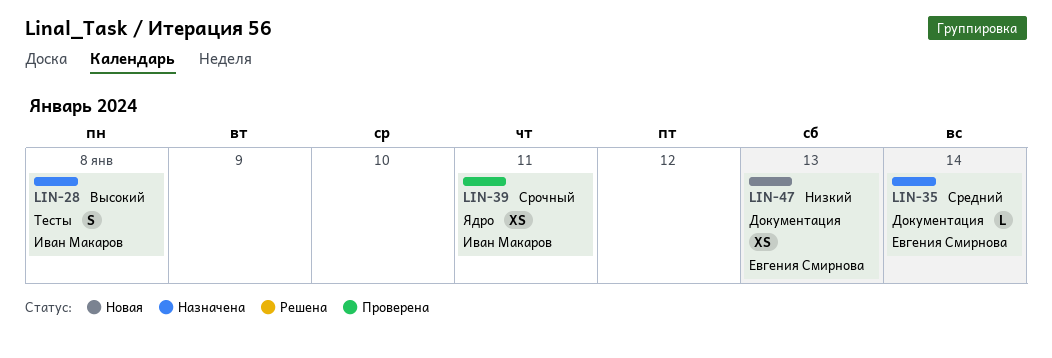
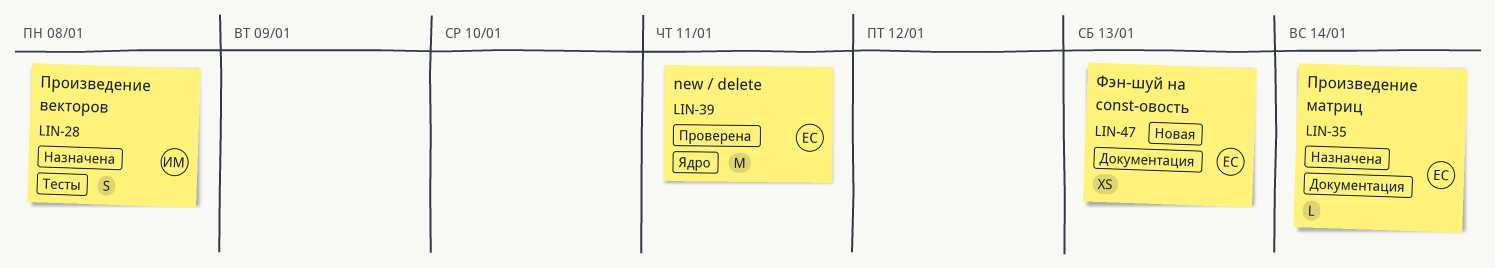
LIN-39, owner: Иван Макаров -> Евгения Смирнова
LIN-39, estimate: XS -> M

